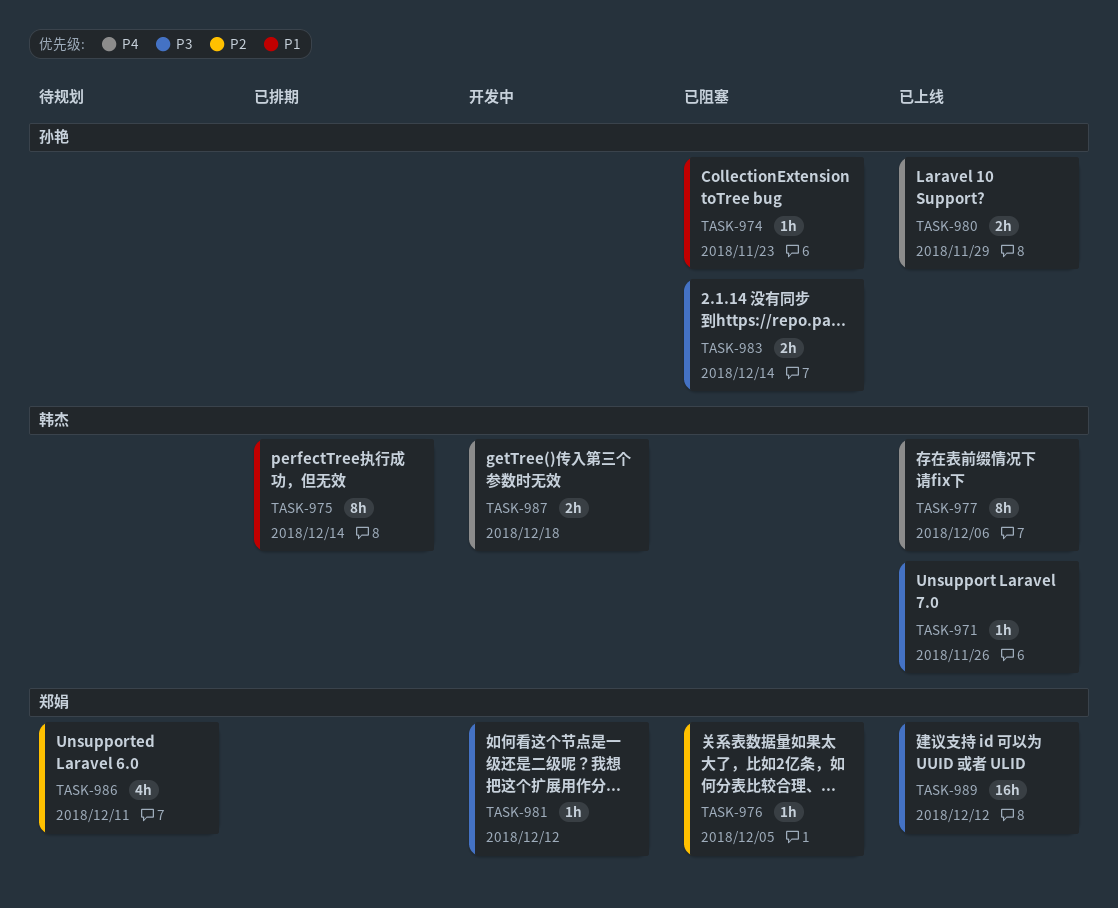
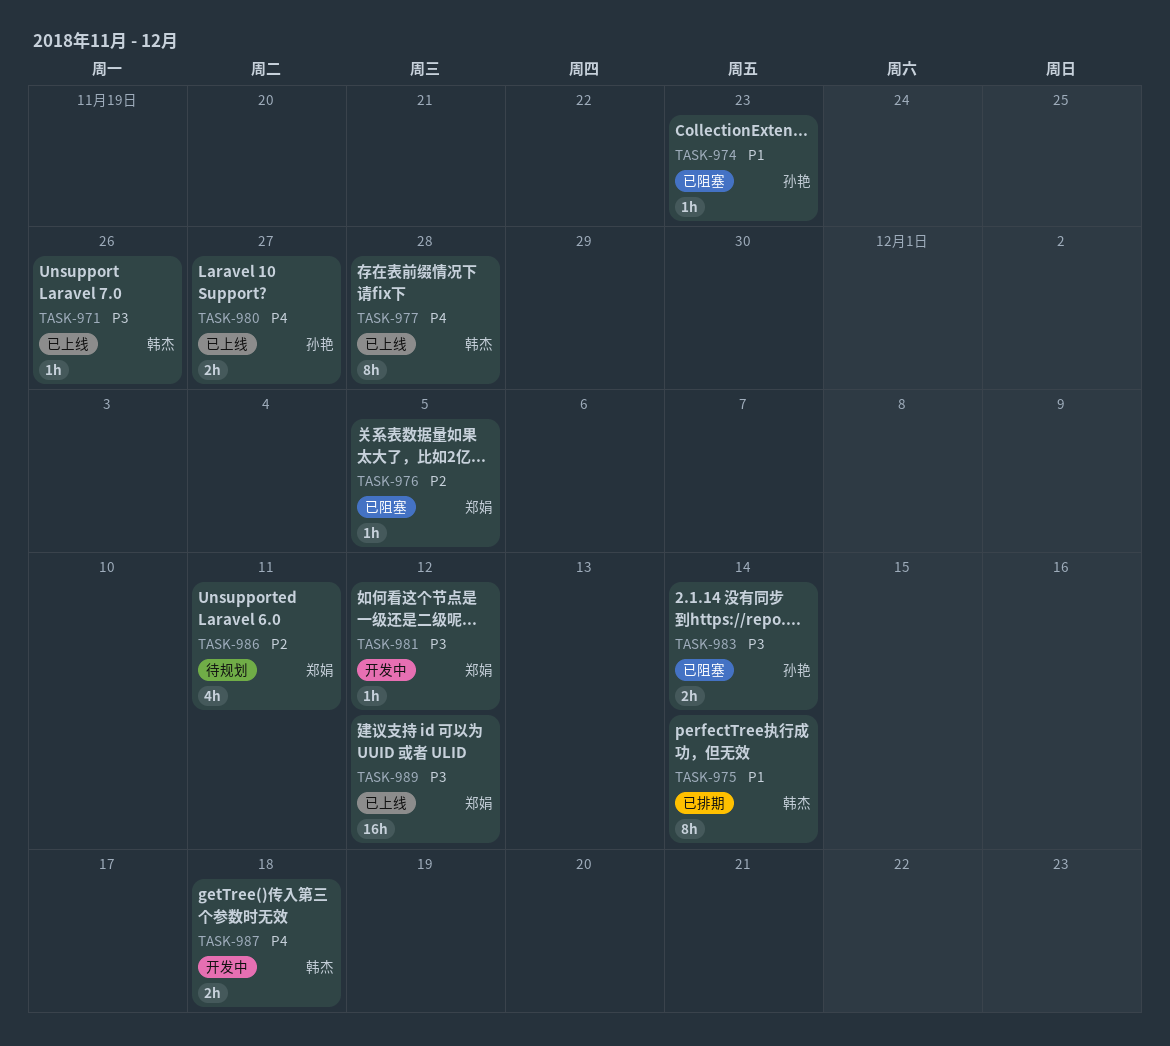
TASK-977, due: Dec 6 -> Nov 28
TASK-980, due: Nov 29 -> Nov 27

